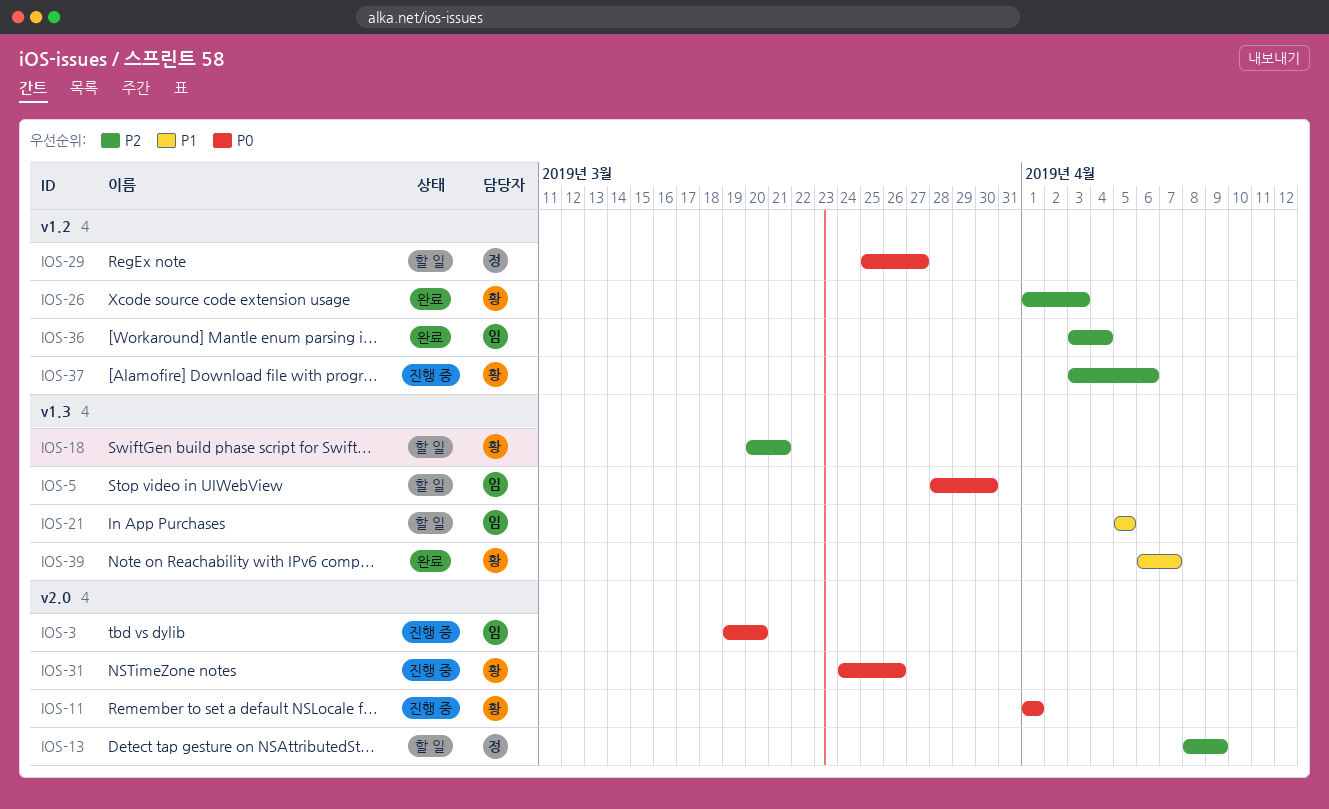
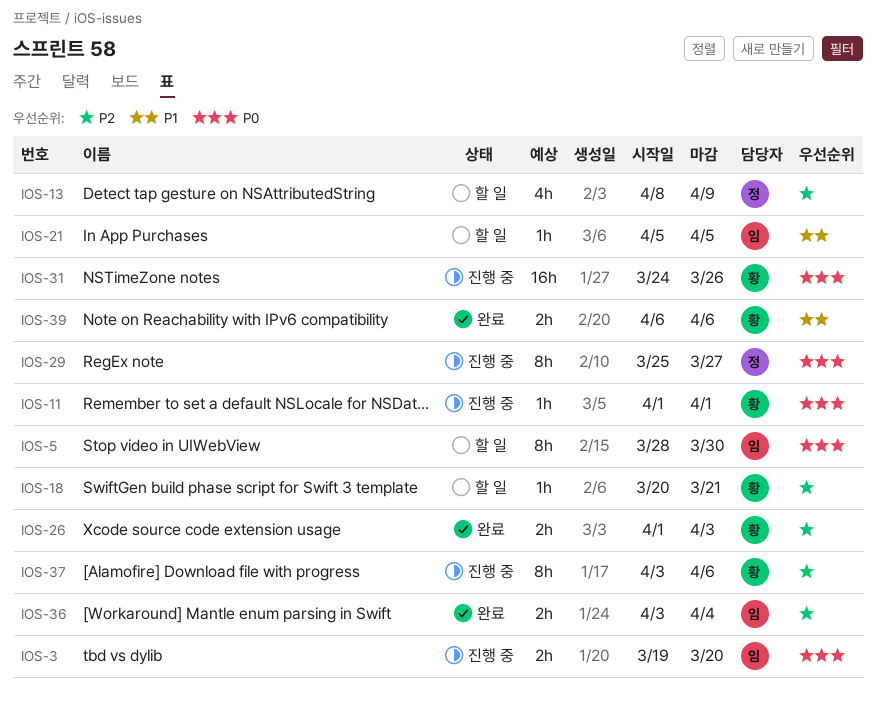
IOS-29, status: 할 일 -> 진행 중
IOS-39, due: Apr 7 -> Apr 6

